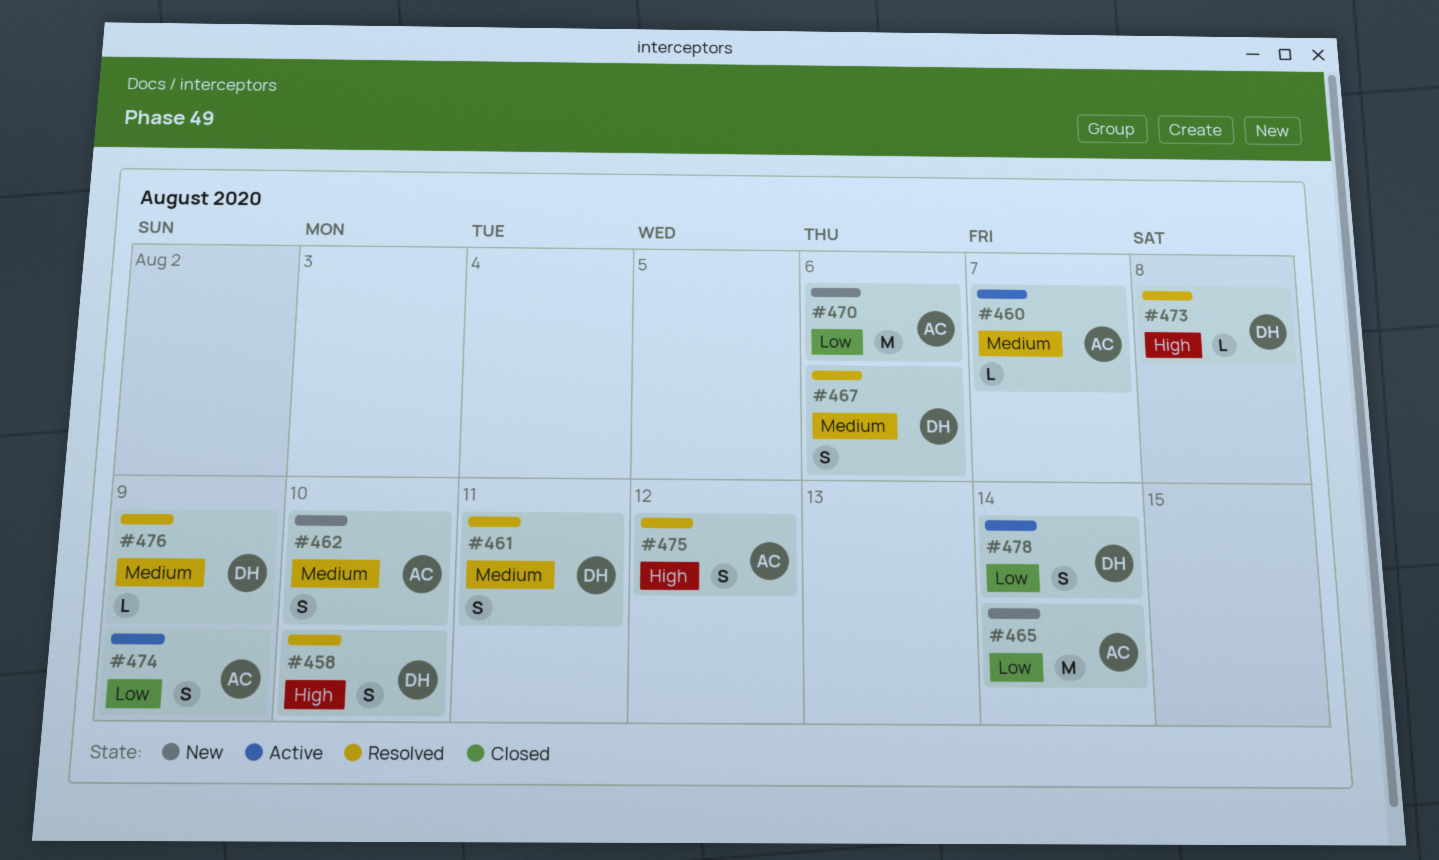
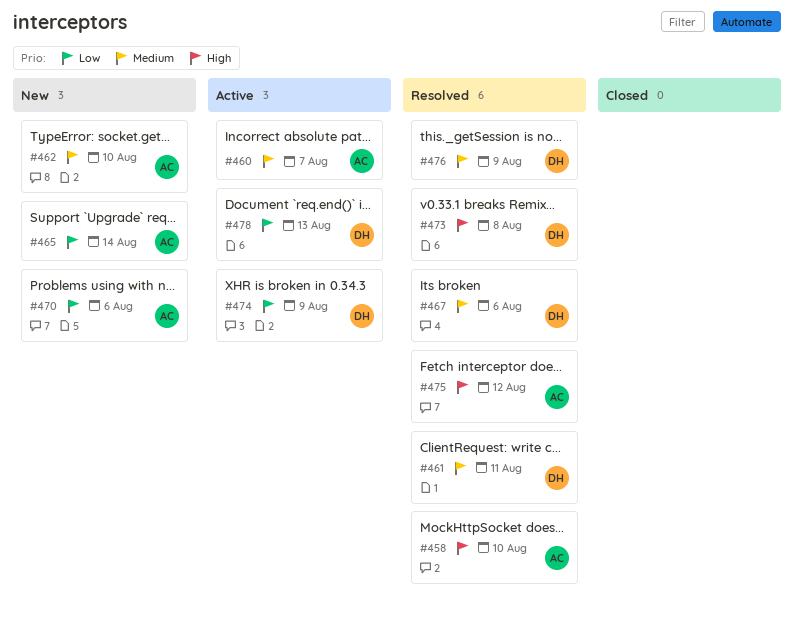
#458, owner: DH -> AC
#474, owner: AC -> DH
#478, due: Aug 14 -> Aug 13

